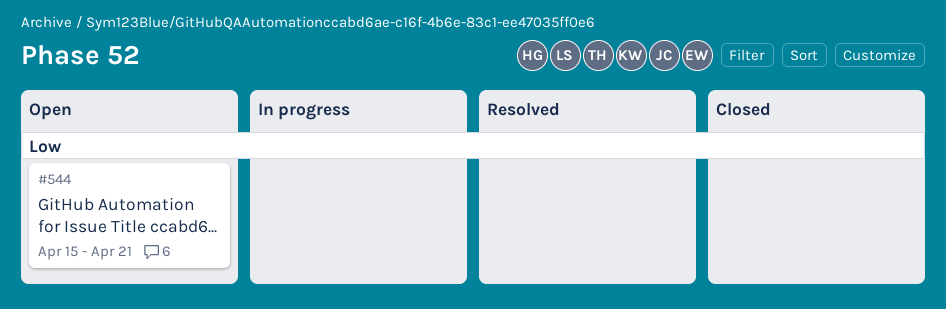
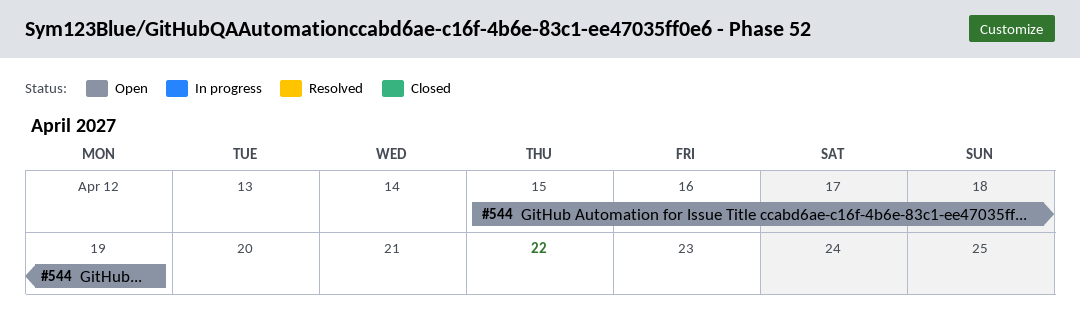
#544, due: Apr 21 -> Apr 19

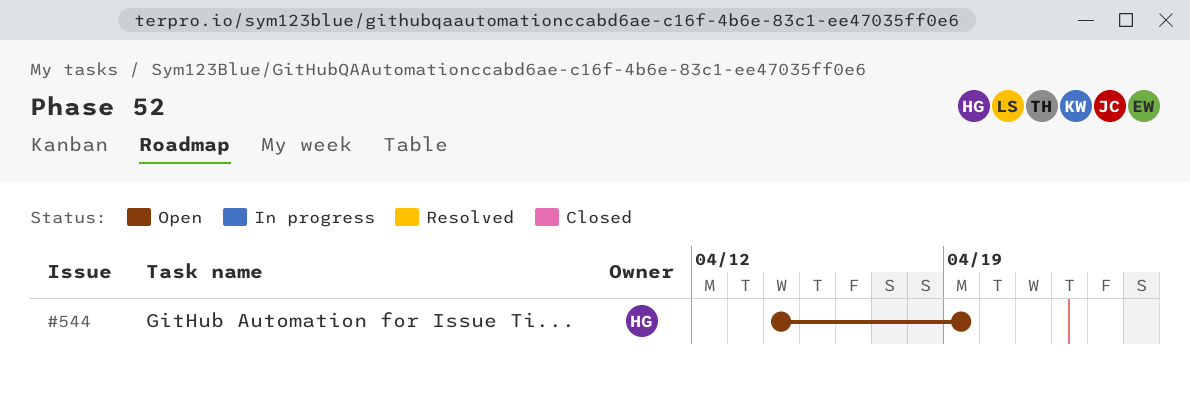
#544, start: Apr 15 -> Apr 14

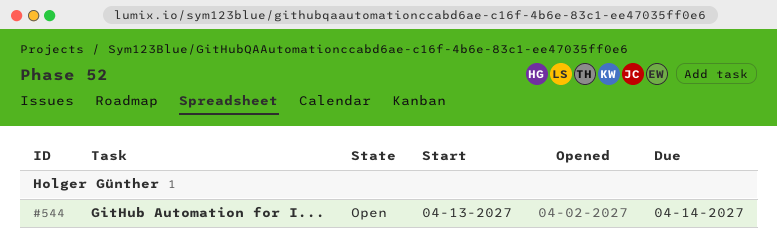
#544, start: Apr 14 -> Apr 13
#544, due: Apr 19 -> Apr 14

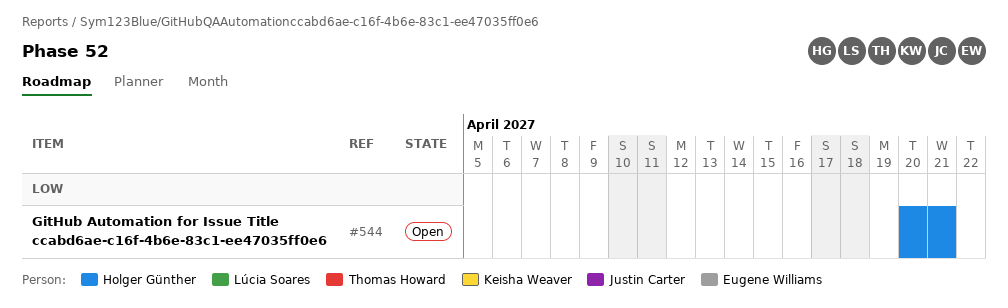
#544, start: Apr 13 -> Apr 20
#544, due: Apr 14 -> Apr 21

